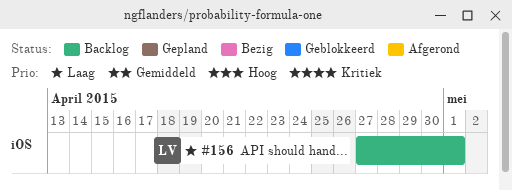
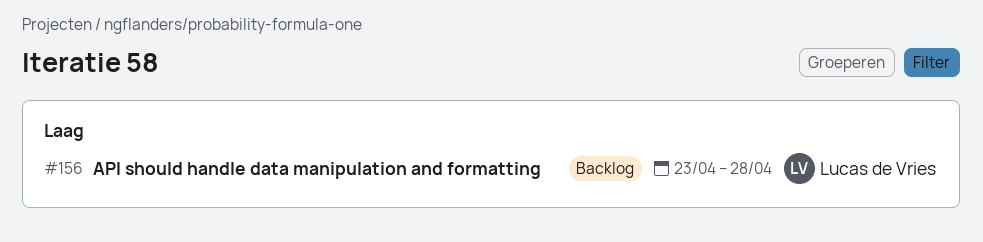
#156, start: Apr 27 -> Apr 23
#156, due: May 1 -> Apr 28

